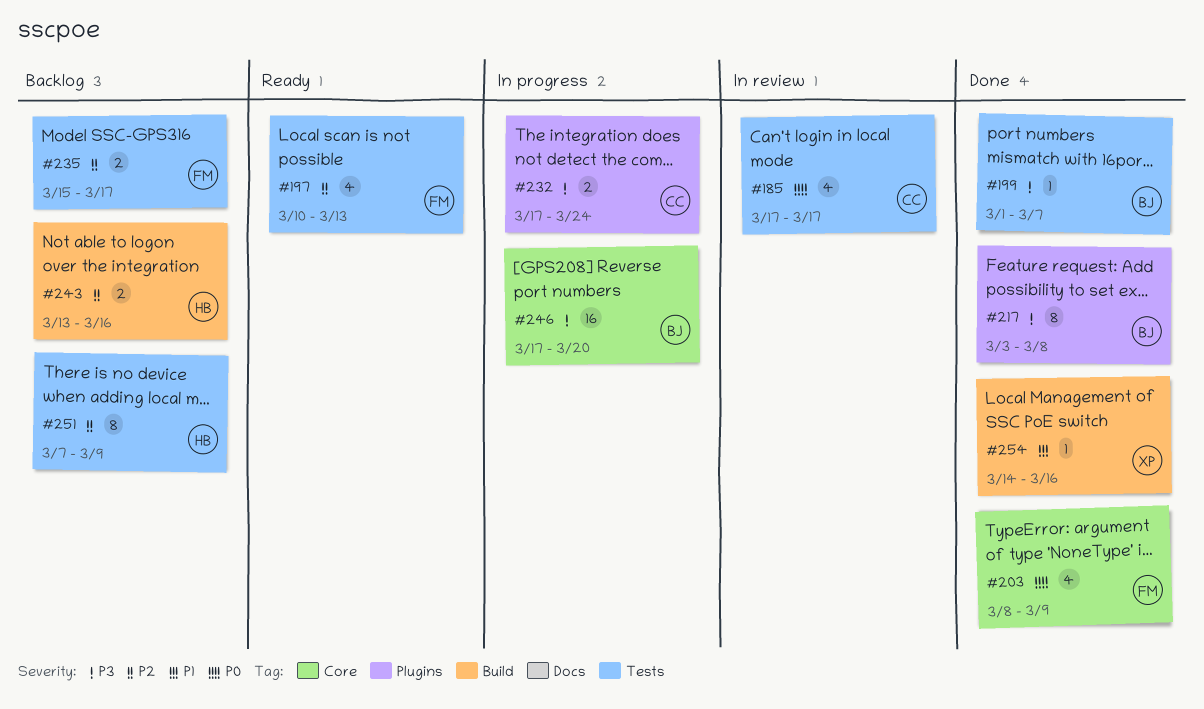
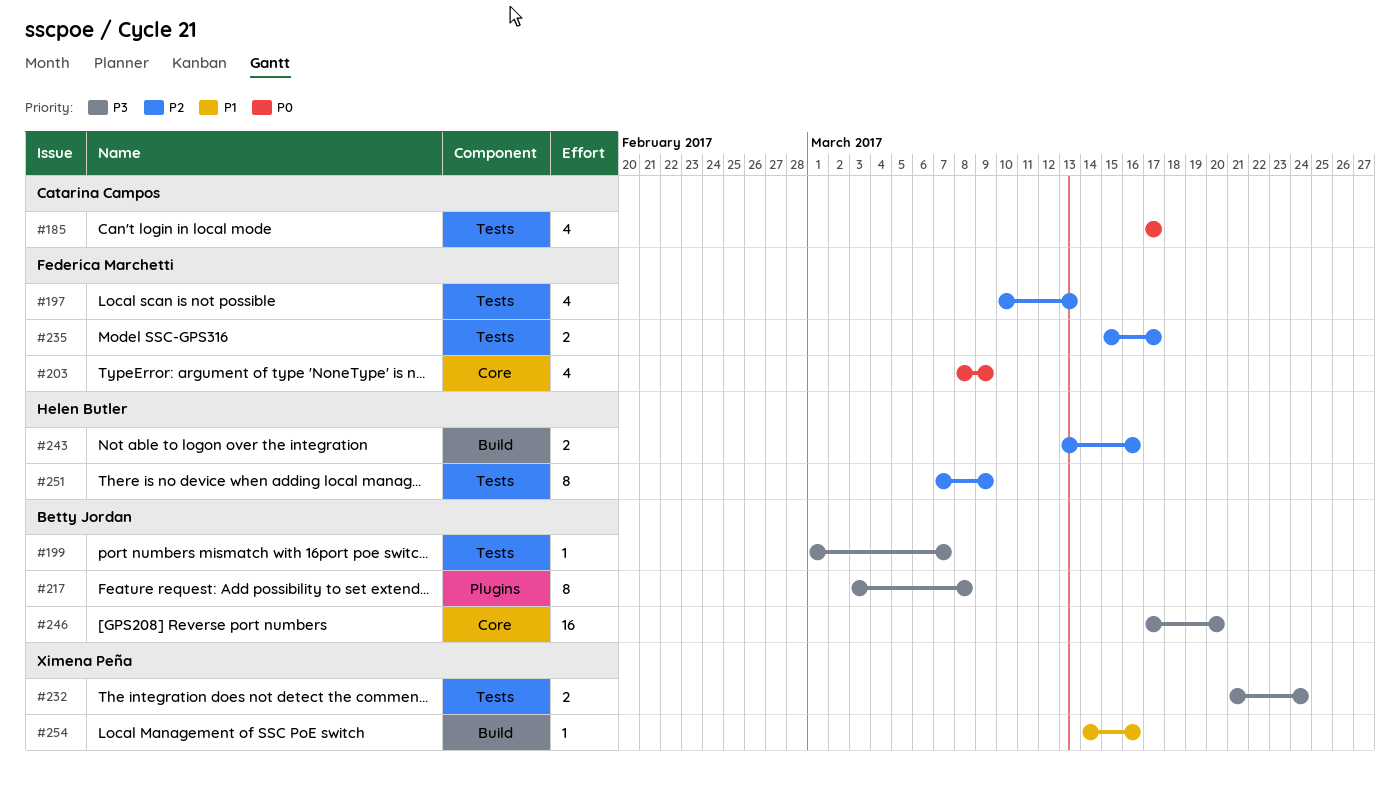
#232, owner: Catarina Campos -> Ximena Peña
#232, label: Plugins -> Tests
#232, start: Mar 17 -> Mar 21

